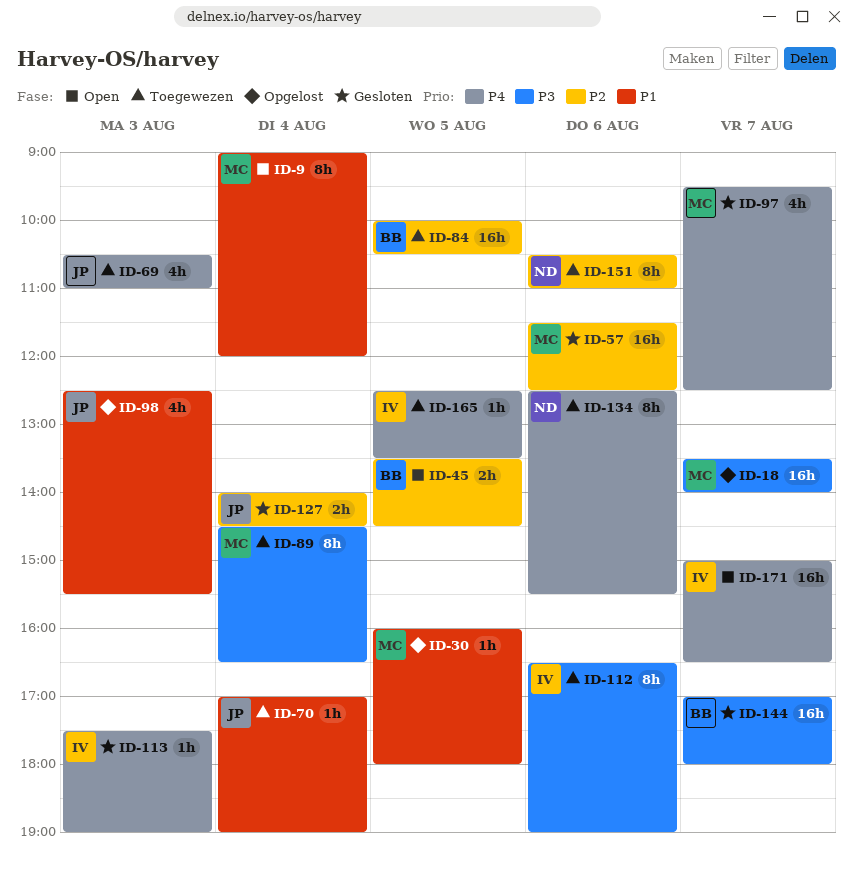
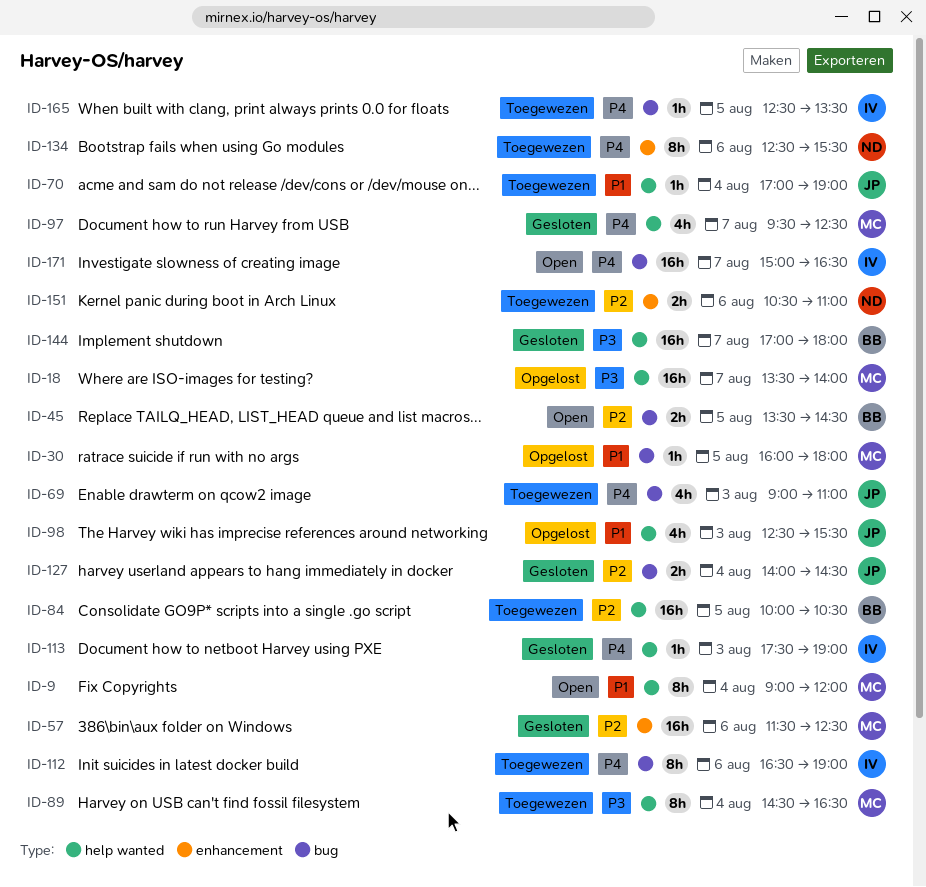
ID-69, begins: 10:30 -> 09:00
ID-112, priority: P3 -> P4
ID-151, estimate: 8h -> 2h

